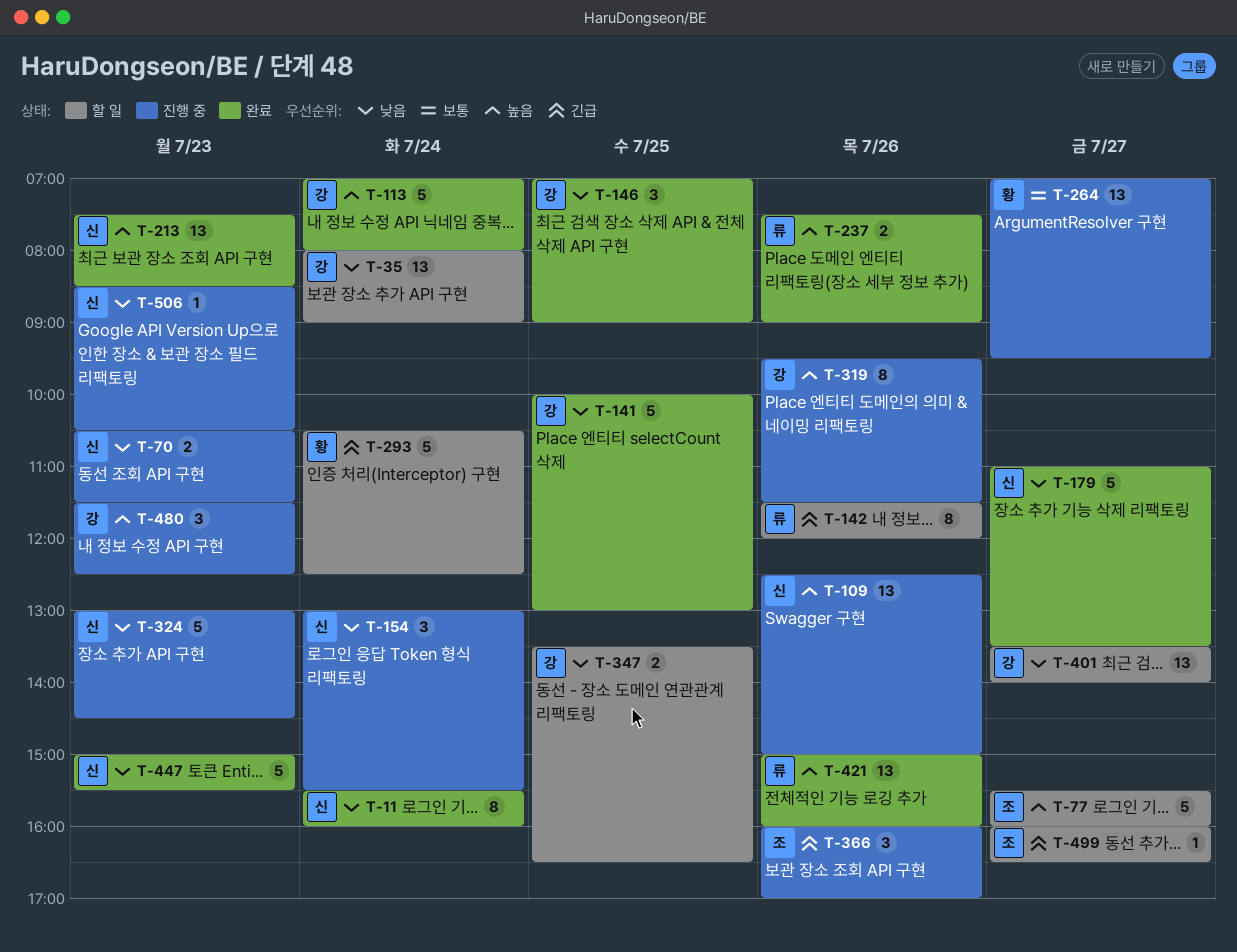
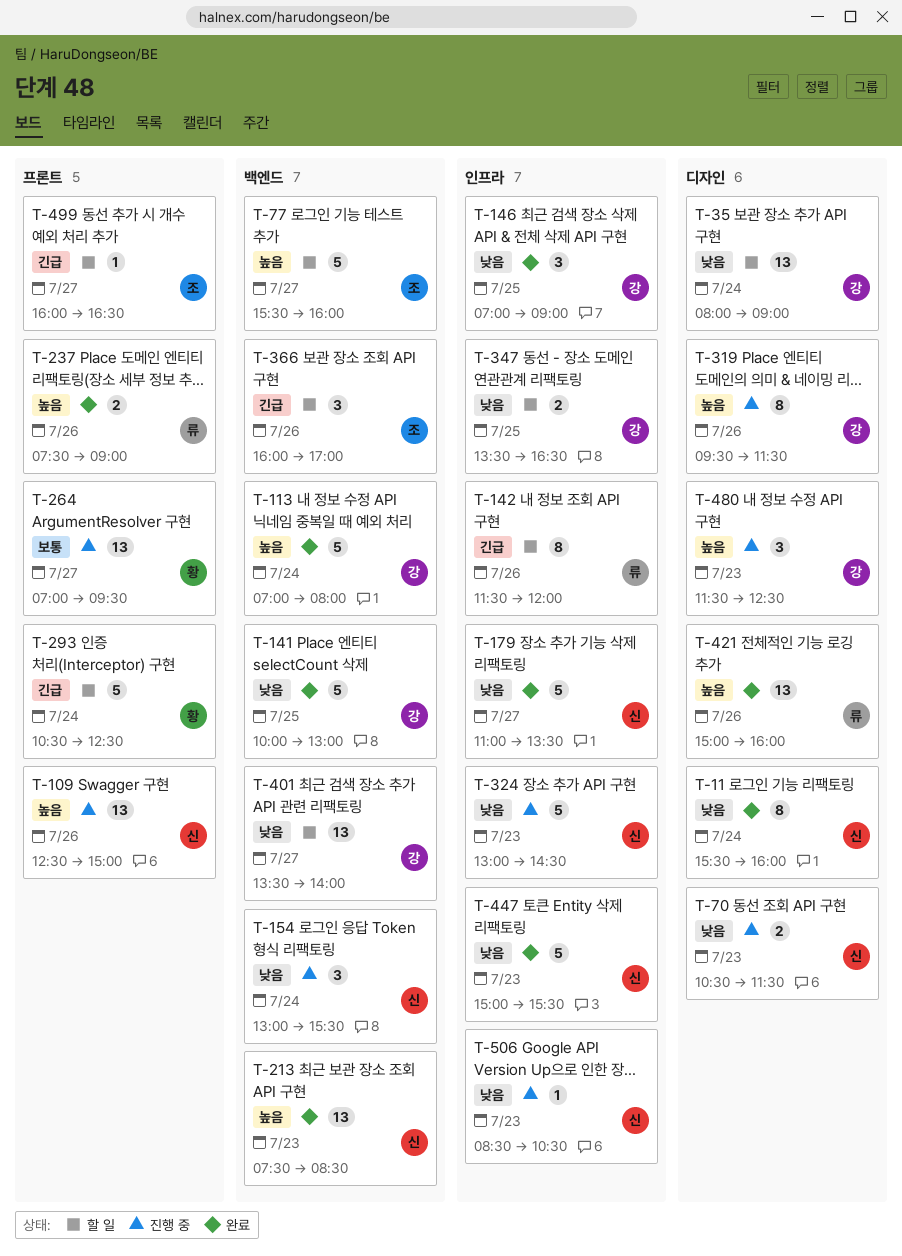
T-366, status: 진행 중 -> 할 일

